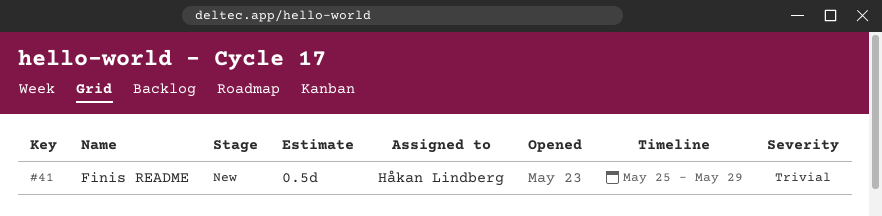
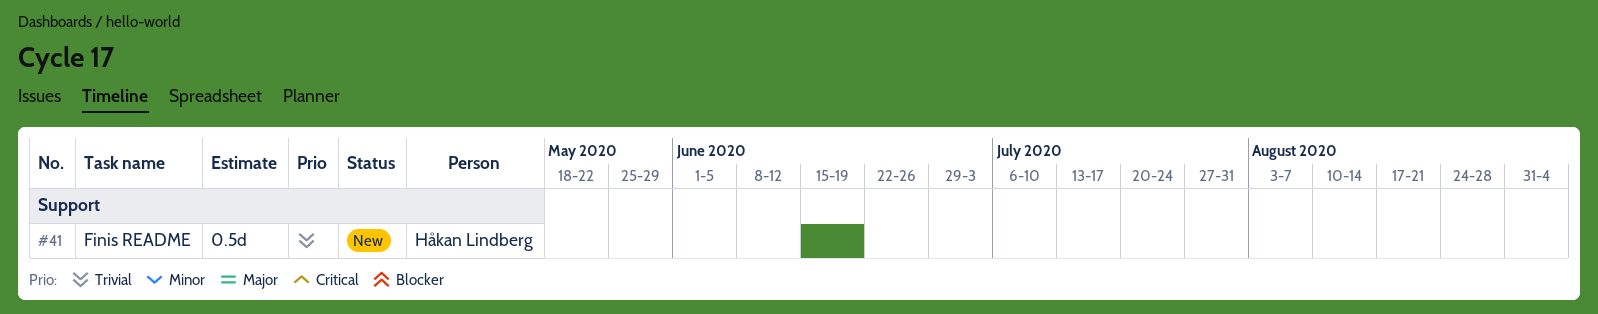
#41, start: May 25 -> Jun 15
#41, due: May 29 -> Jun 19

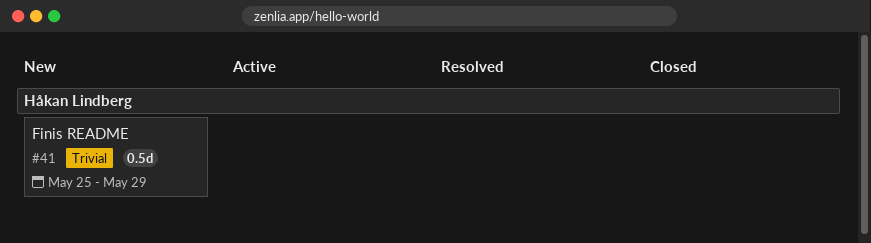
#41, start: Jun 15 -> May 25
#41, due: Jun 19 -> May 29

